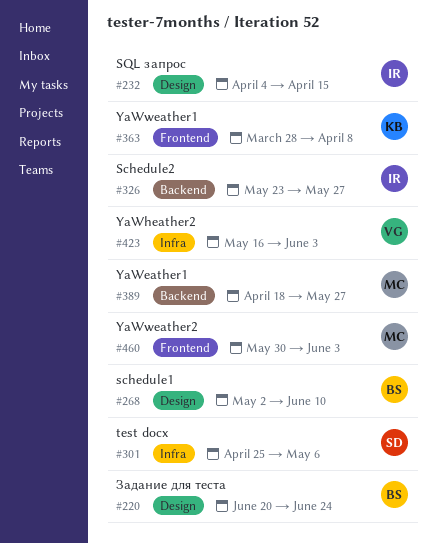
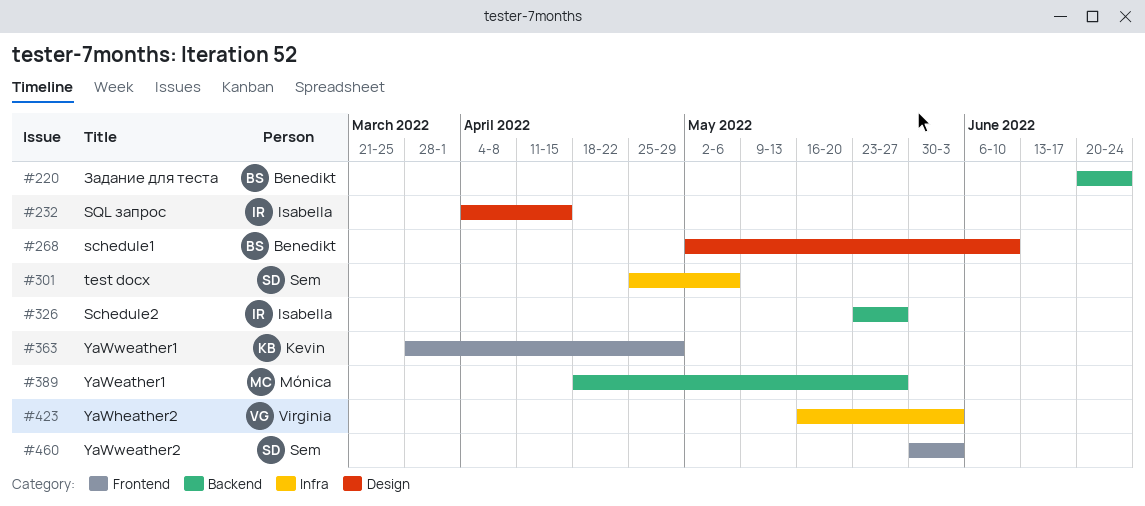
#220, label: Design -> Backend
#363, due: Apr 8 -> Apr 29
#460, owner: Mónica -> Sem

